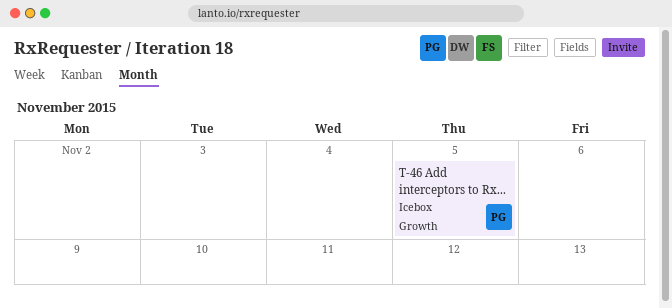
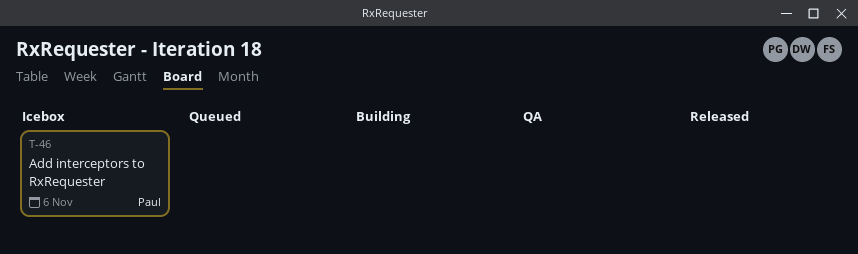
T-46, due: Nov 5 -> Nov 6

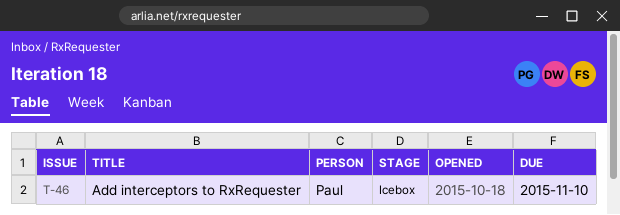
T-46, due: Nov 6 -> Nov 10

